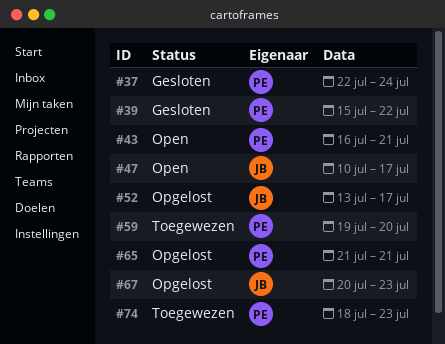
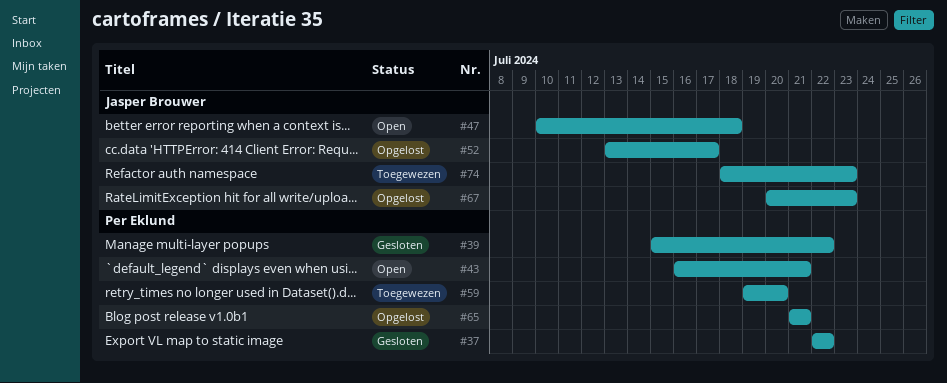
#37, due: Jul 24 -> Jul 22
#47, due: Jul 17 -> Jul 18
#74, owner: Per Eklund -> Jasper Brouwer

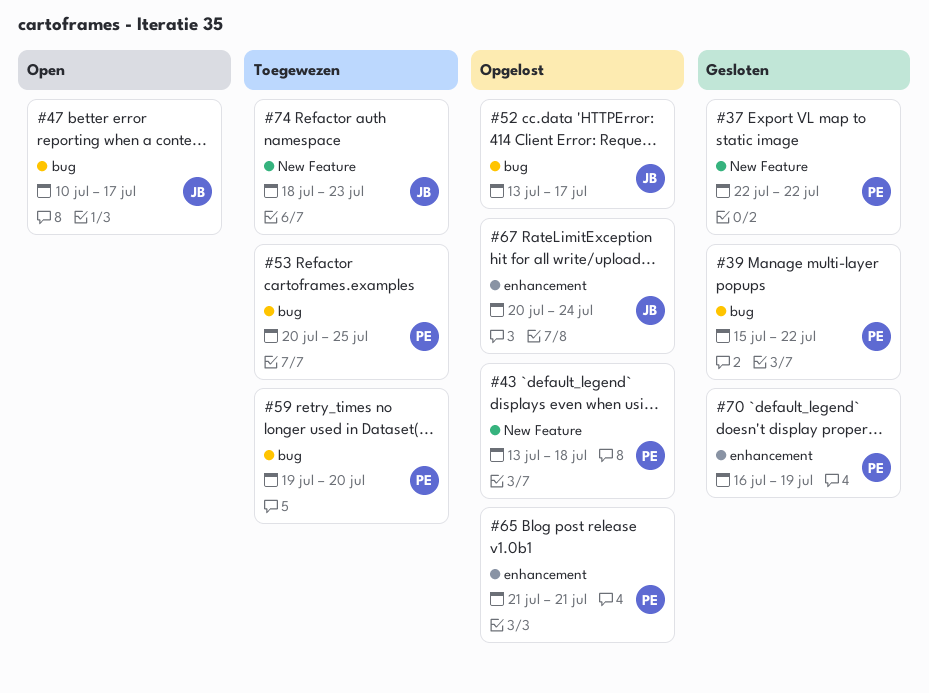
#43, status: Open -> Opgelost
#43, start: Jul 16 -> Jul 13
#43, due: Jul 21 -> Jul 18
#47, due: Jul 18 -> Jul 17
#53: none -> present
#67, due: Jul 23 -> Jul 24
#70: none -> present

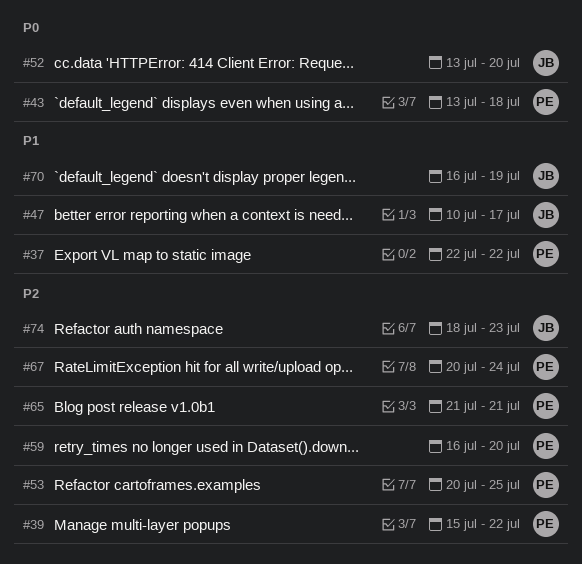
#52, due: Jul 17 -> Jul 20
#59, start: Jul 19 -> Jul 16
#67, owner: JB -> PE
#70, owner: PE -> JB

